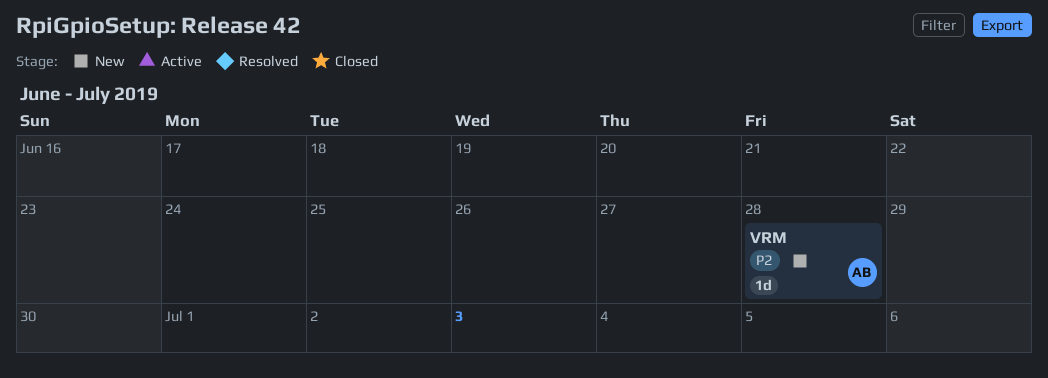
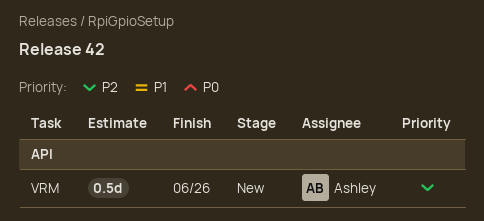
VRM, estimate: 1d -> 0.5d
VRM, due: Jun 28 -> Jun 26

